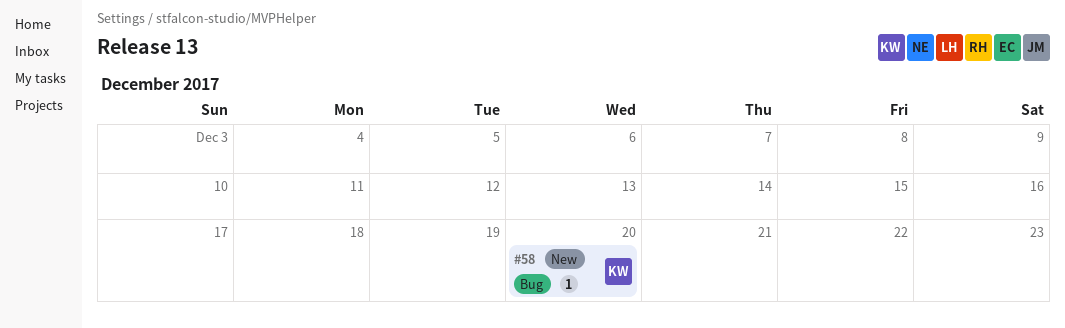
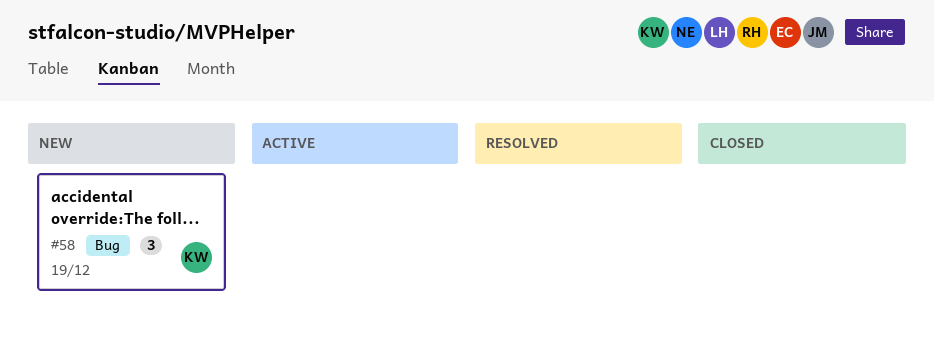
#58, estimate: 1 -> 3
#58, due: Dec 20 -> Dec 19

